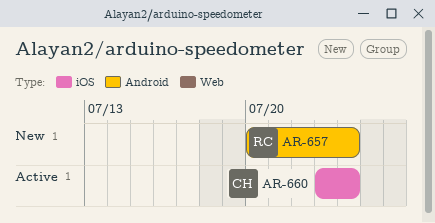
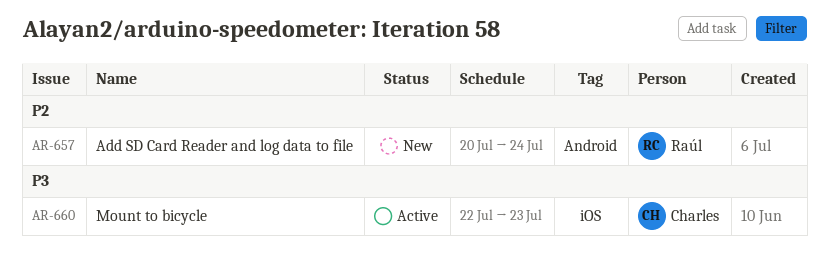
AR-660, start: Jul 23 -> Jul 22
AR-660, due: Jul 24 -> Jul 23

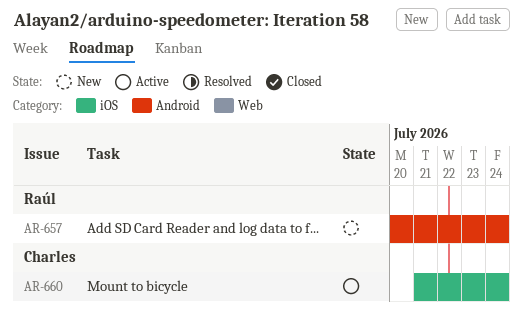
AR-660, start: Jul 22 -> Jul 21
AR-660, due: Jul 23 -> Jul 24

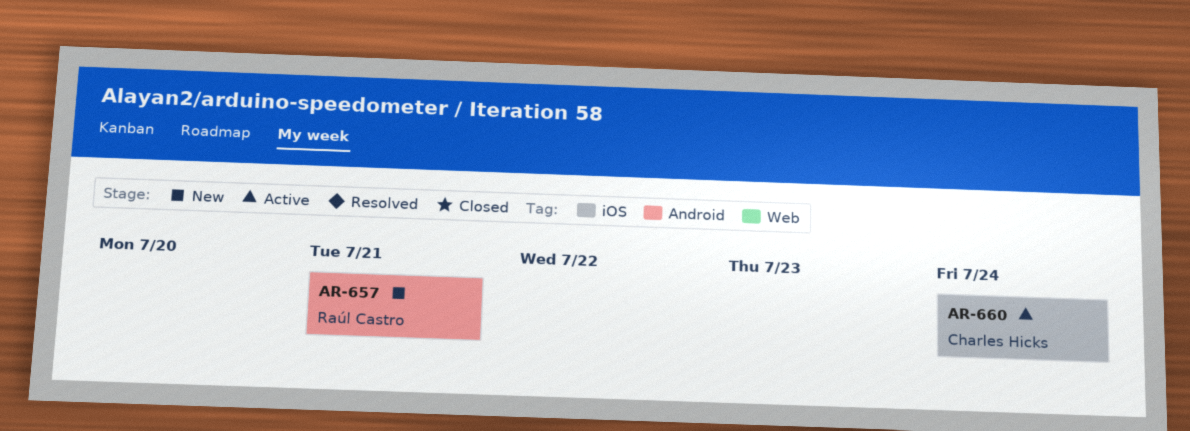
AR-657, due: Jul 24 -> Jul 21

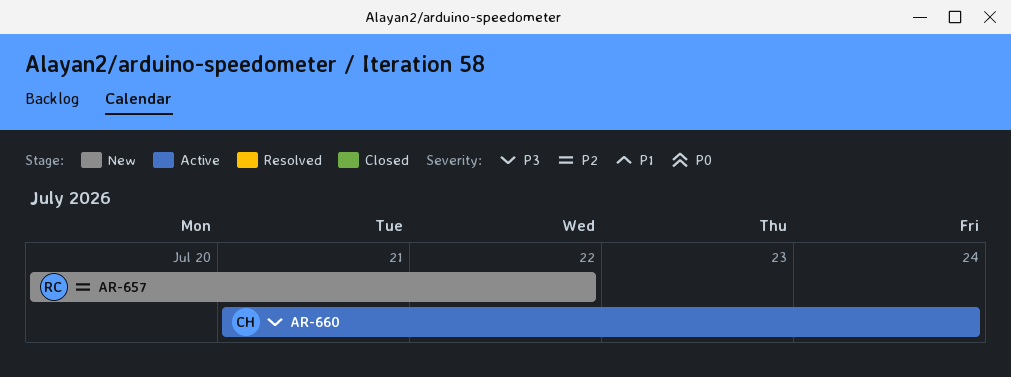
AR-657, due: Jul 21 -> Jul 22

